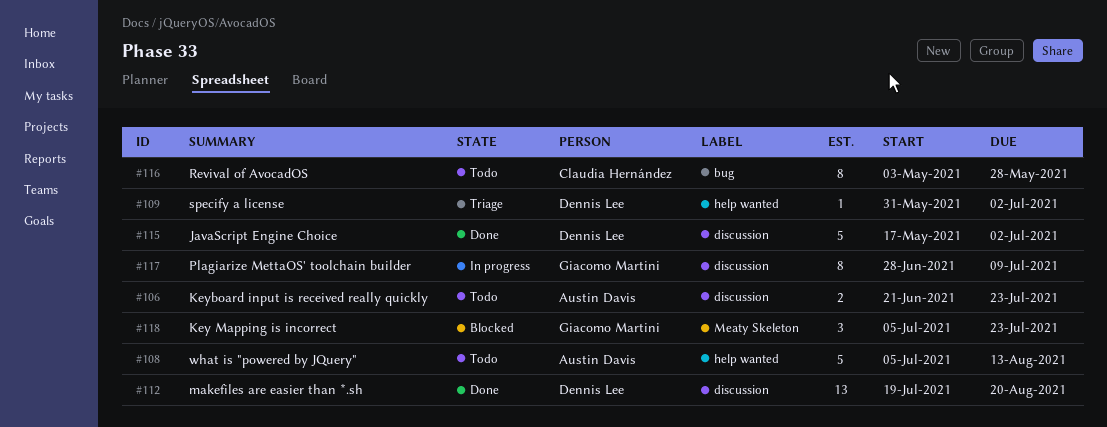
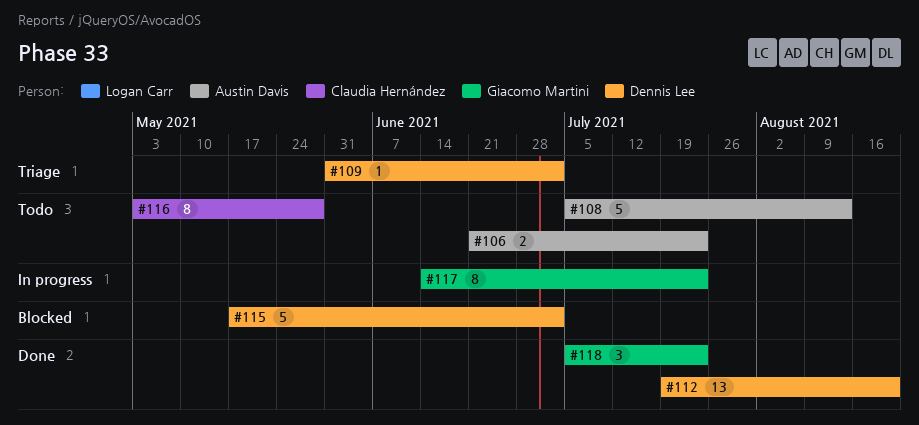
#115, status: Done -> Blocked
#117, start: Jun 28 -> Jun 14
#117, due: Jul 9 -> Jul 23
#118, status: Blocked -> Done

